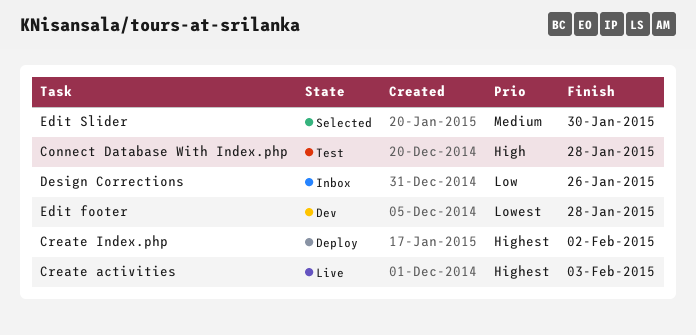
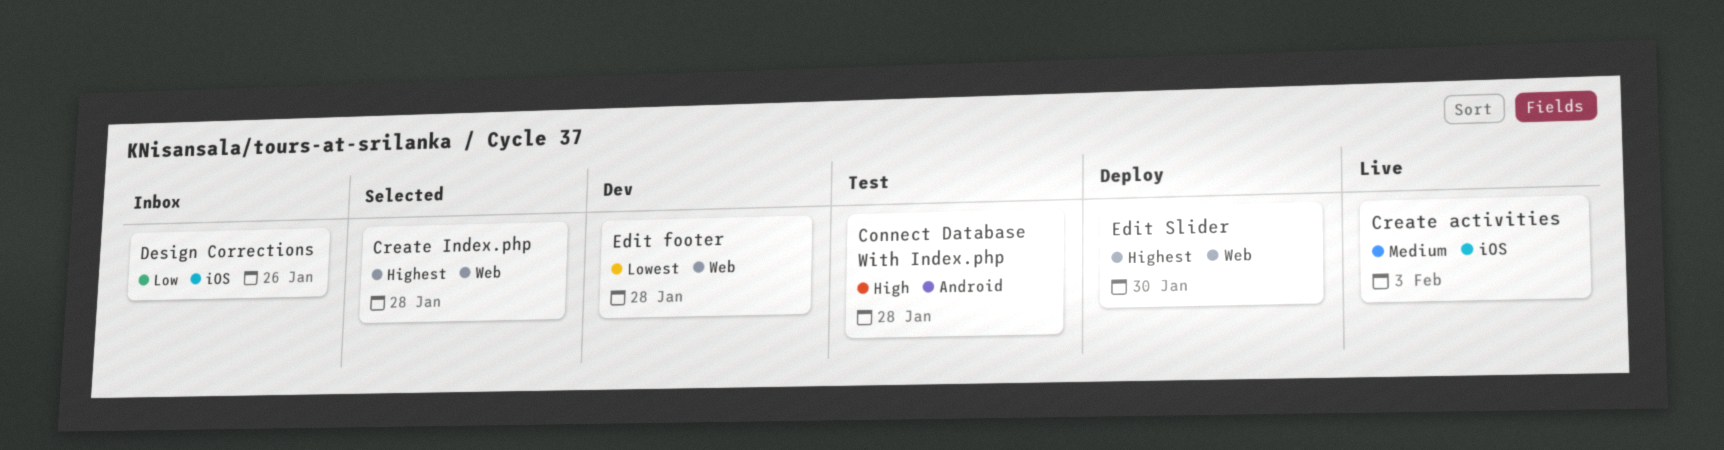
Create activities, priority: Highest -> Medium
Create Index.php, status: Deploy -> Selected
Create Index.php, due: Feb 2 -> Jan 28
Edit Slider, status: Selected -> Deploy
Edit Slider, priority: Medium -> Highest

